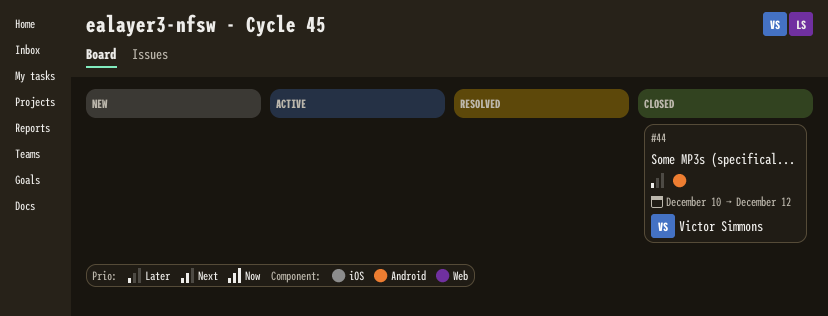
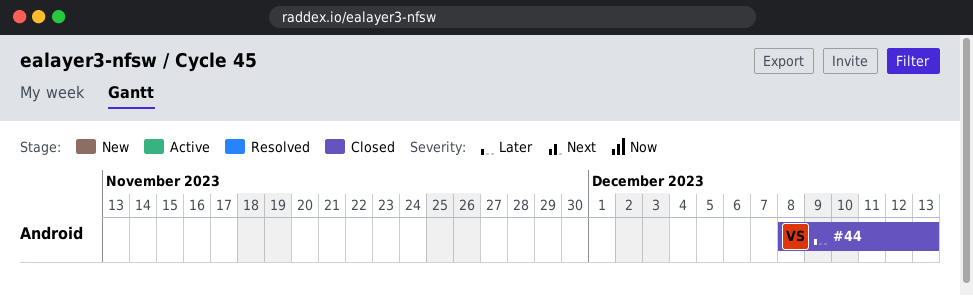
#44, start: Dec 10 -> Dec 8
#44, due: Dec 12 -> Dec 13

